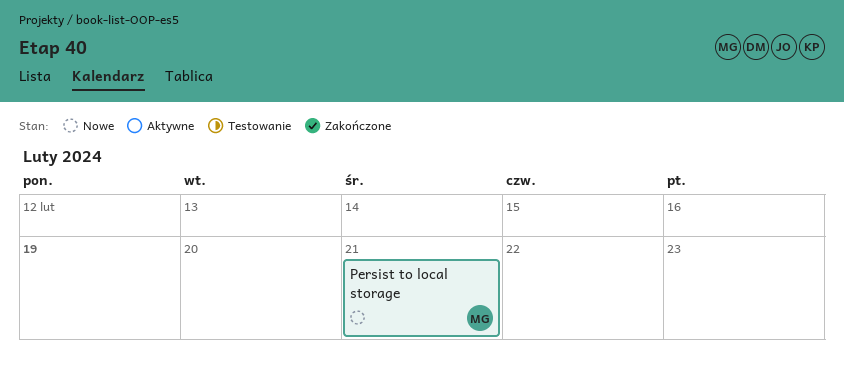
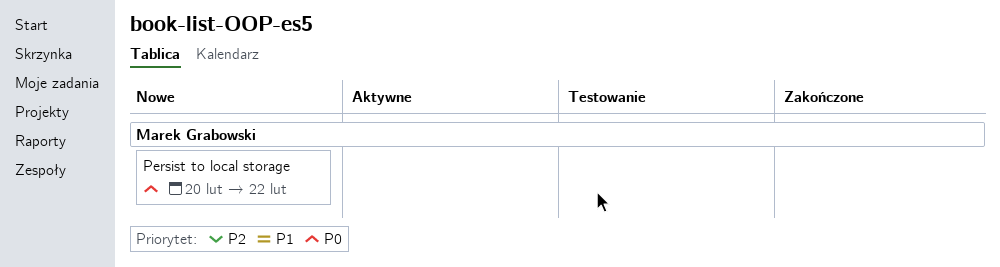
Persist to local storage, due: Feb 21 -> Feb 22

